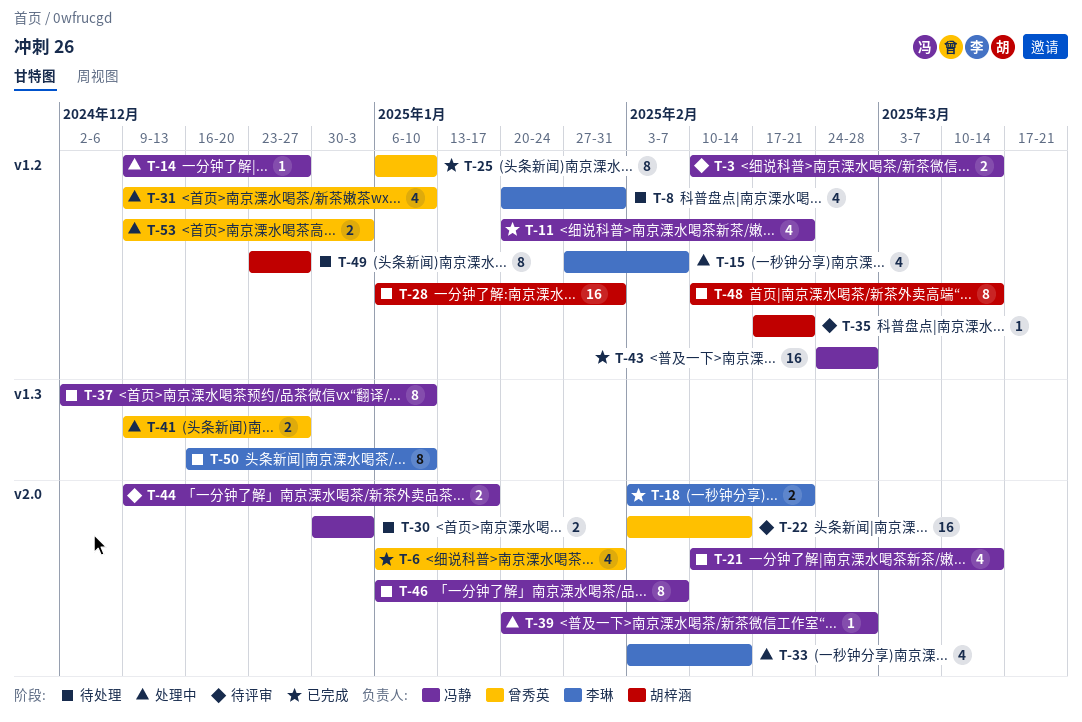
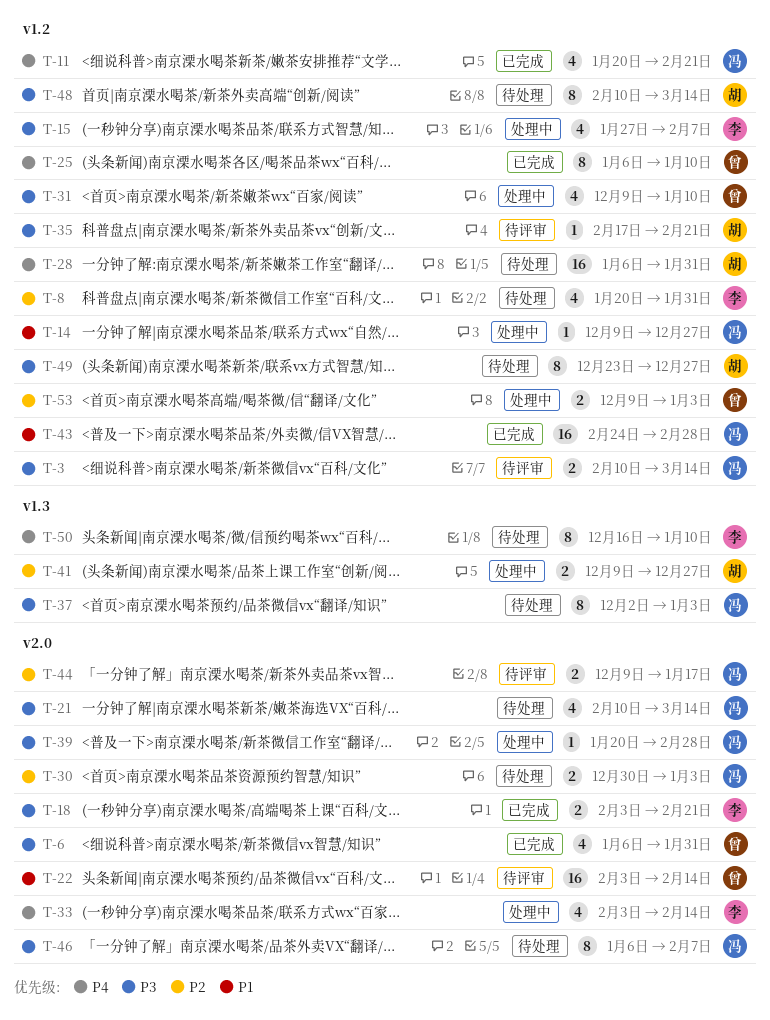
T-37, due: Jan 10 -> Jan 3
T-41, owner: 曾秀英 -> 胡梓涵

